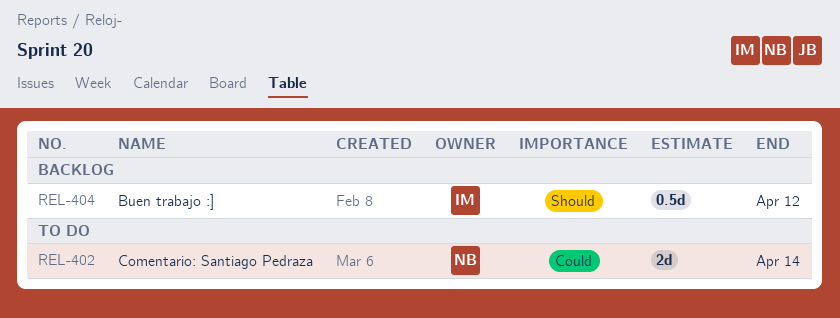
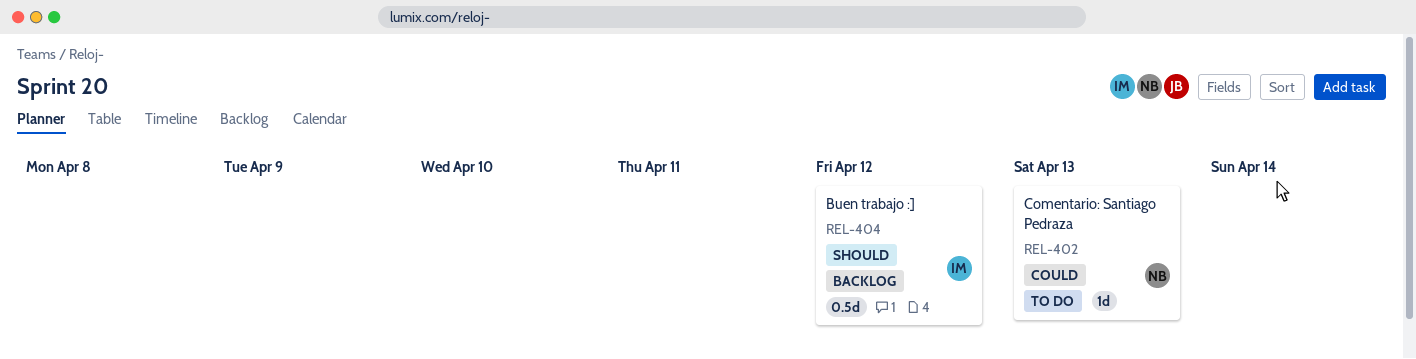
REL-402, estimate: 2d -> 1d
REL-402, due: Apr 14 -> Apr 13

